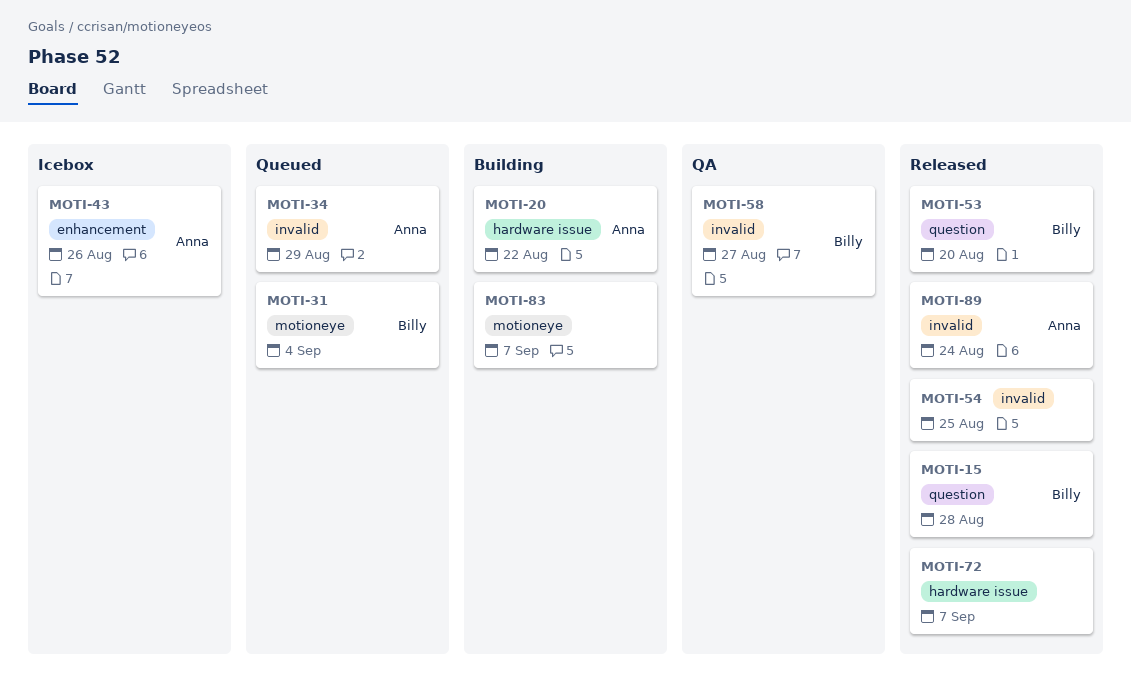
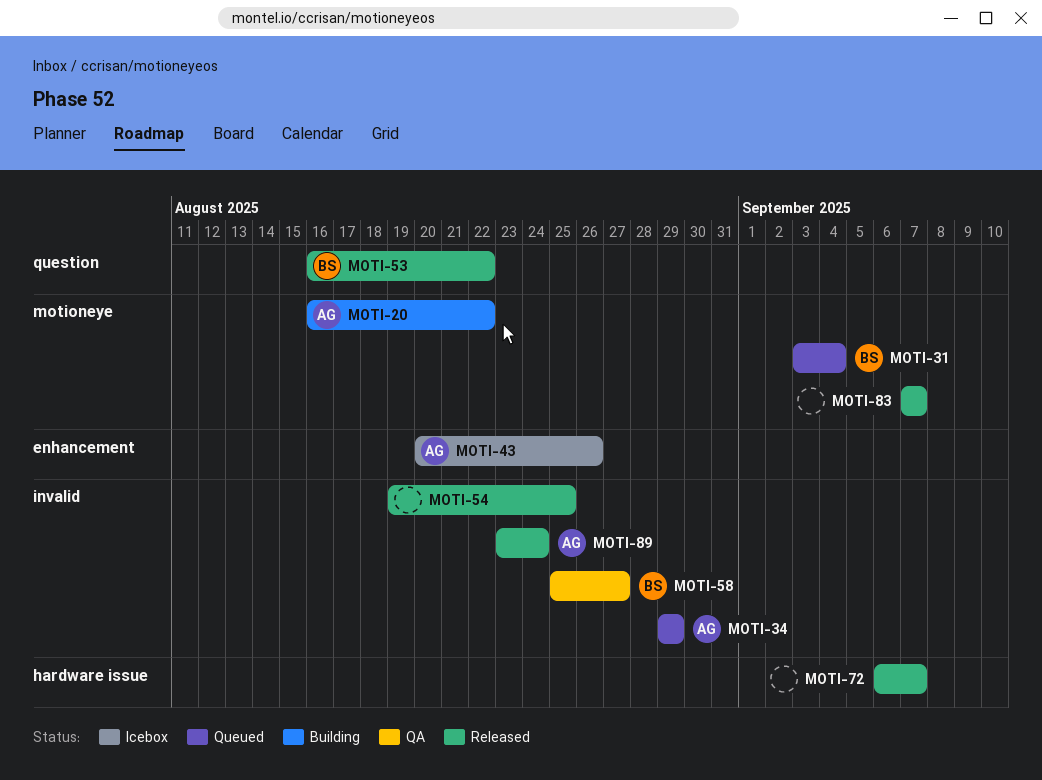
MOTI-15: present -> none
MOTI-20, label: hardware issue -> motioneye
MOTI-53, due: Aug 20 -> Aug 22
MOTI-83, status: Building -> Released

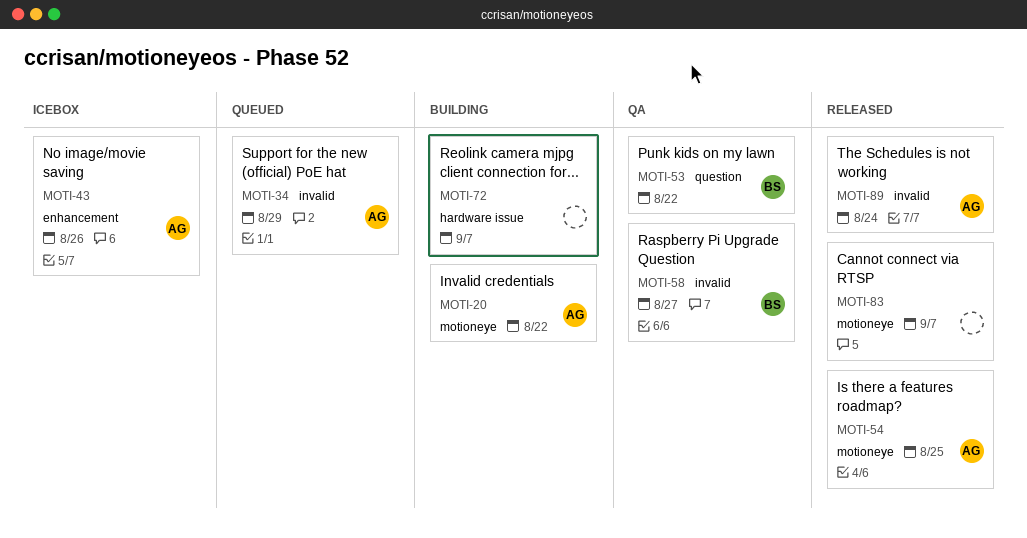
MOTI-31: present -> none
MOTI-53, status: Released -> QA
MOTI-54, owner: none -> AG
MOTI-54, label: invalid -> motioneye
MOTI-72, status: Released -> Building

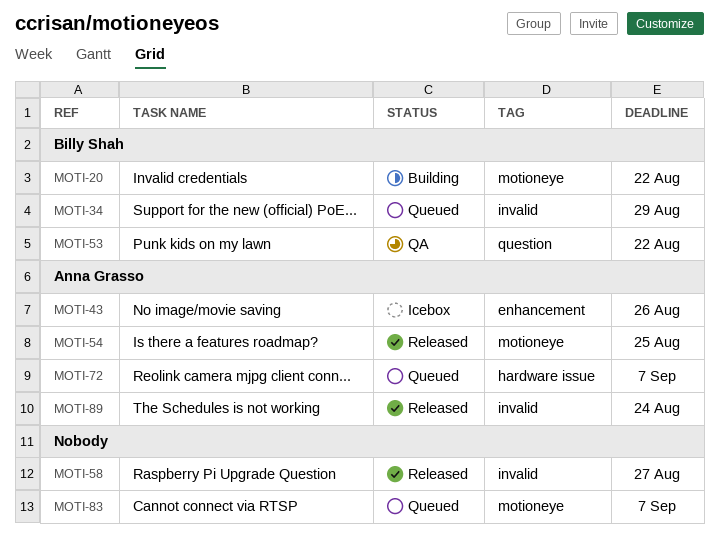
MOTI-20, owner: Anna Grasso -> Billy Shah
MOTI-34, owner: Anna Grasso -> Billy Shah
MOTI-58, status: QA -> Released
MOTI-58, owner: Billy Shah -> none
MOTI-72, status: Building -> Queued
MOTI-72, owner: none -> Anna Grasso
MOTI-83, status: Released -> Queued

